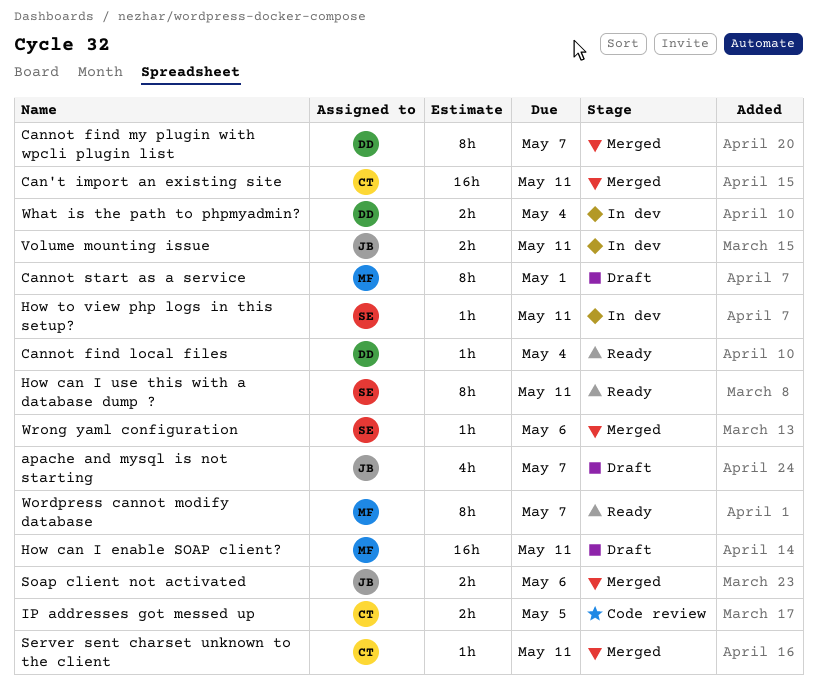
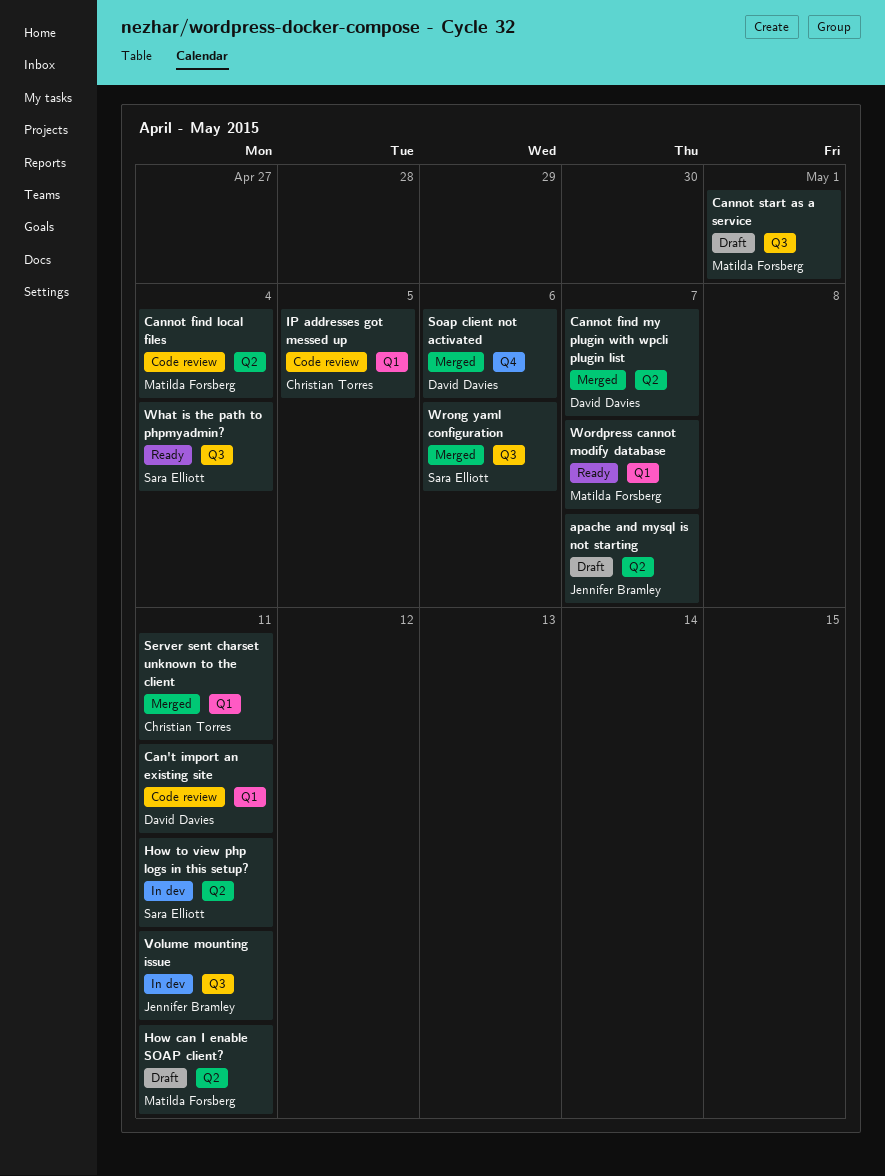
Can't import an existing site, status: Merged -> Code review
Can't import an existing site, owner: Christian Torres -> David Davies
Cannot find local files, status: Ready -> Code review
Cannot find local files, owner: David Davies -> Matilda Forsberg
How can I use this with a database dump ?: present -> none
Soap client not activated, owner: Jennifer Bramley -> David Davies
What is the path to phpmyadmin?, status: In dev -> Ready
What is the path to phpmyadmin?, owner: David Davies -> Sara Elliott

